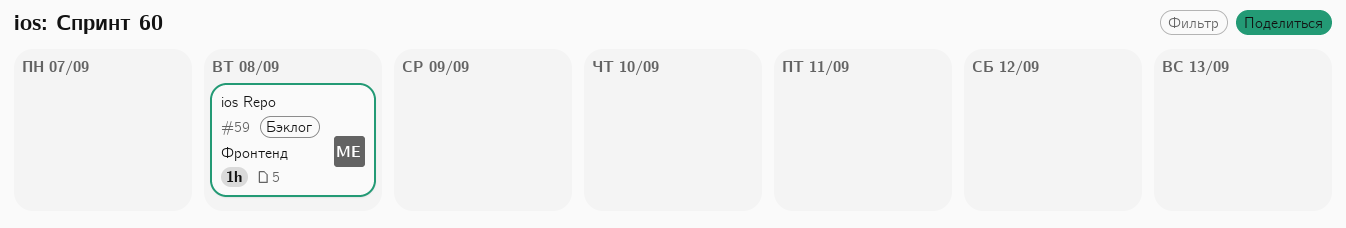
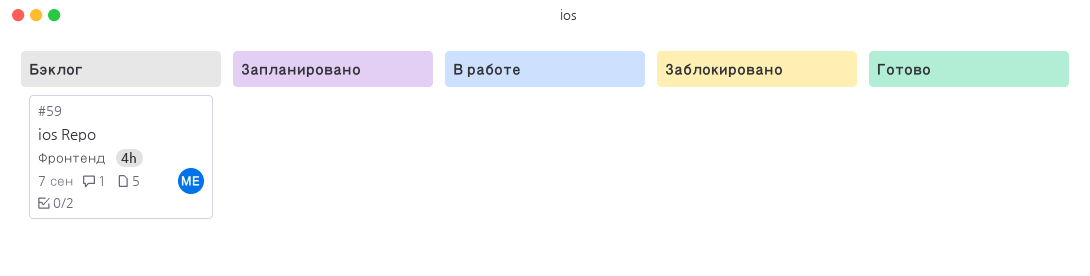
#59, estimate: 1h -> 4h
#59, due: Sep 8 -> Sep 7

